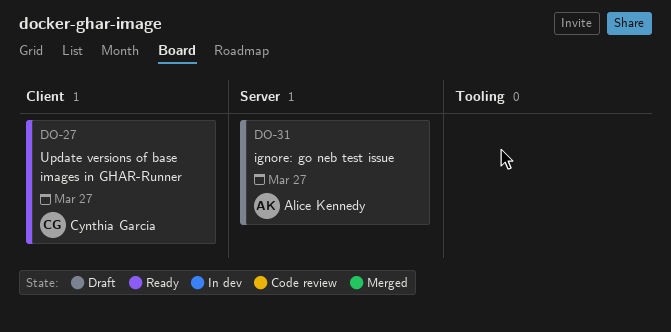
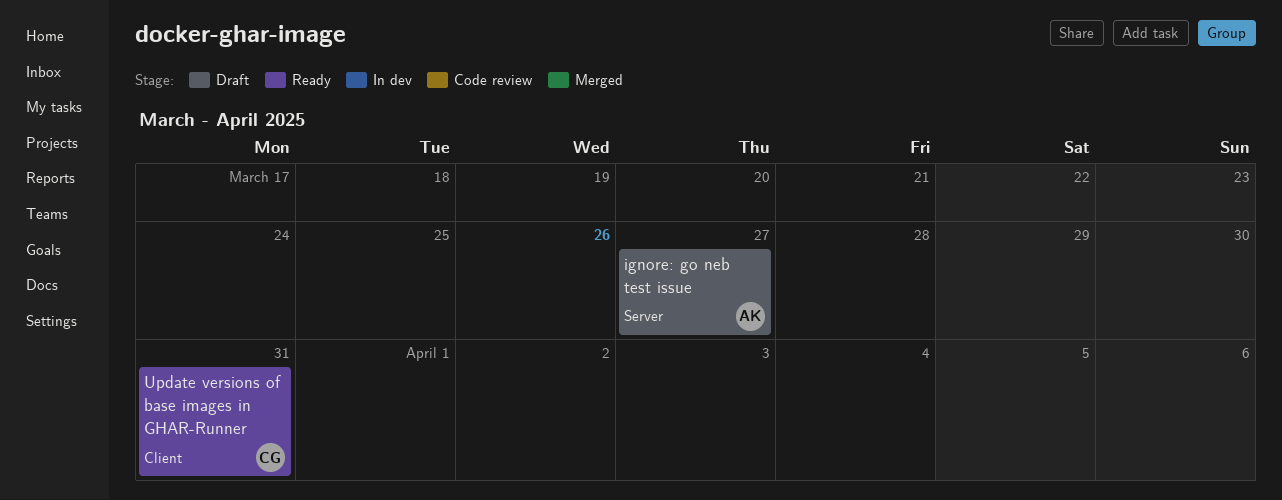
Update versions of base images in GHAR-Runner, due: Mar 27 -> Mar 31

